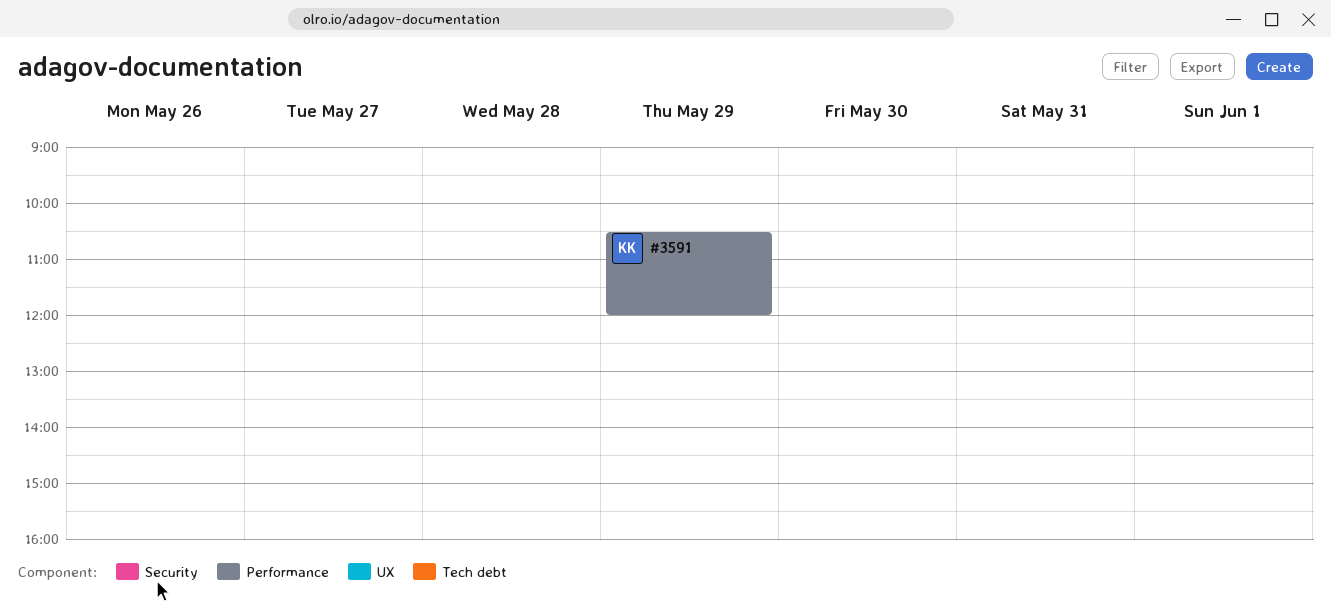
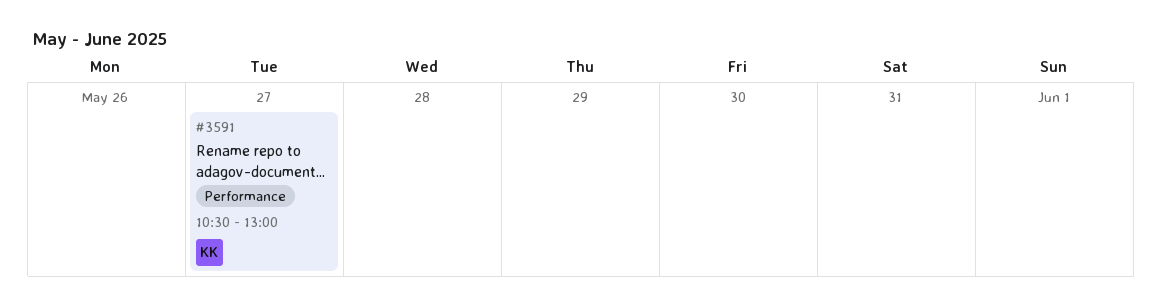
#3591, day: May 29 -> May 27
#3591, ends: 12:00 -> 13:00

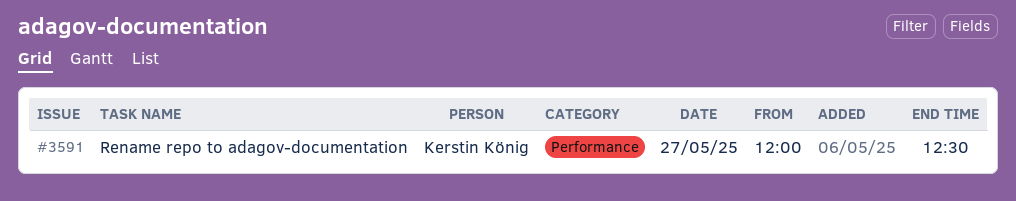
#3591, begins: 10:30 -> 12:00
#3591, ends: 13:00 -> 12:30

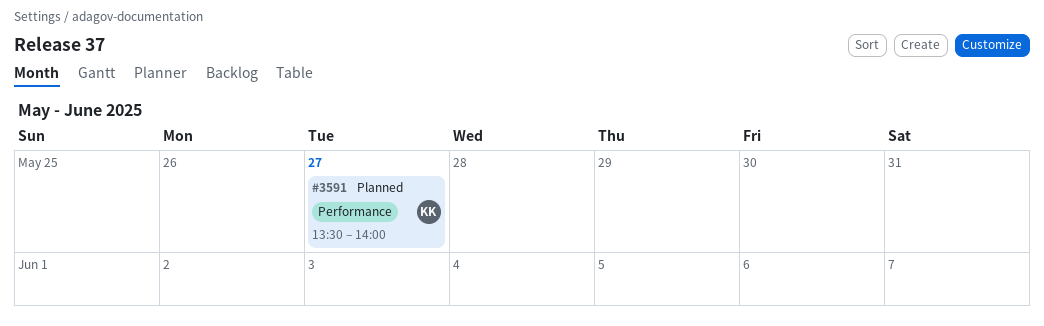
#3591, begins: 12:00 -> 13:30
#3591, ends: 12:30 -> 14:00

